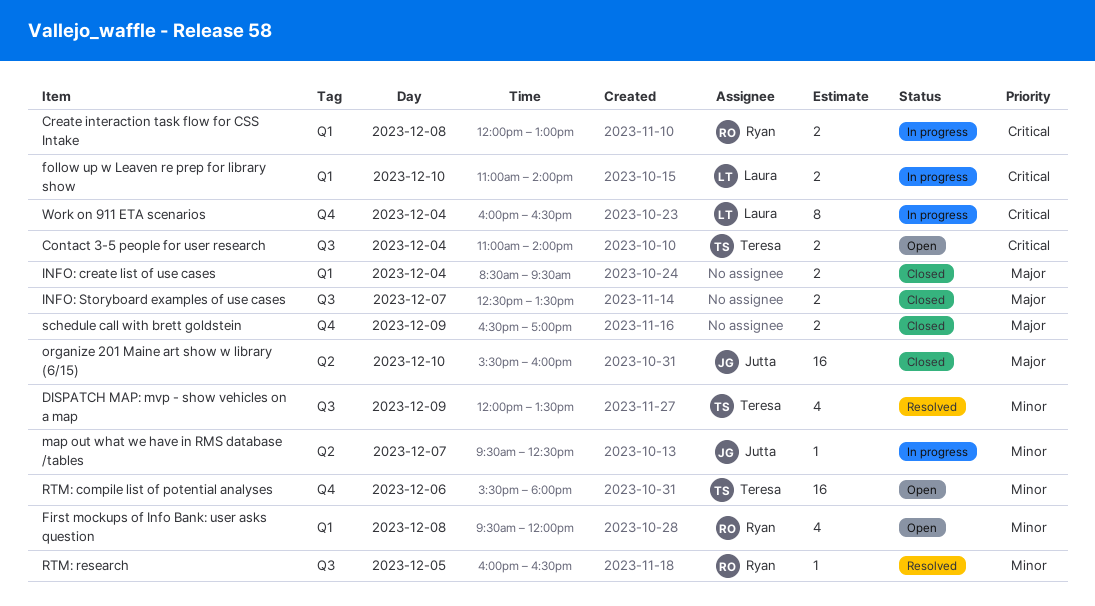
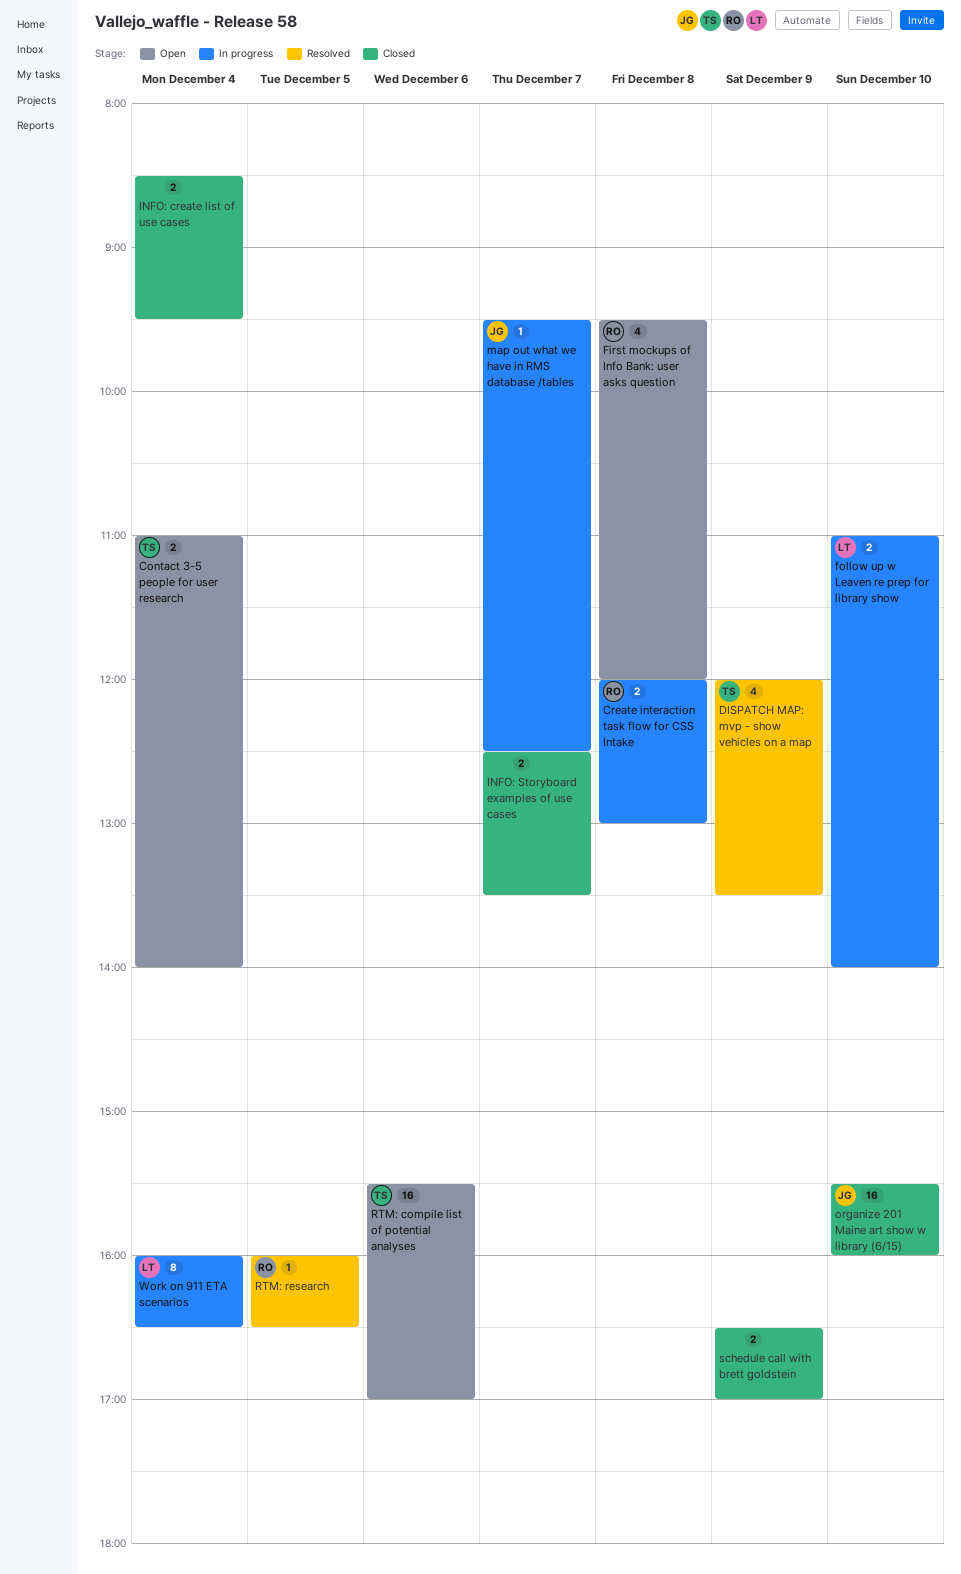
RTM: compile list of potential analyses, ends: 18:00 -> 17:00

